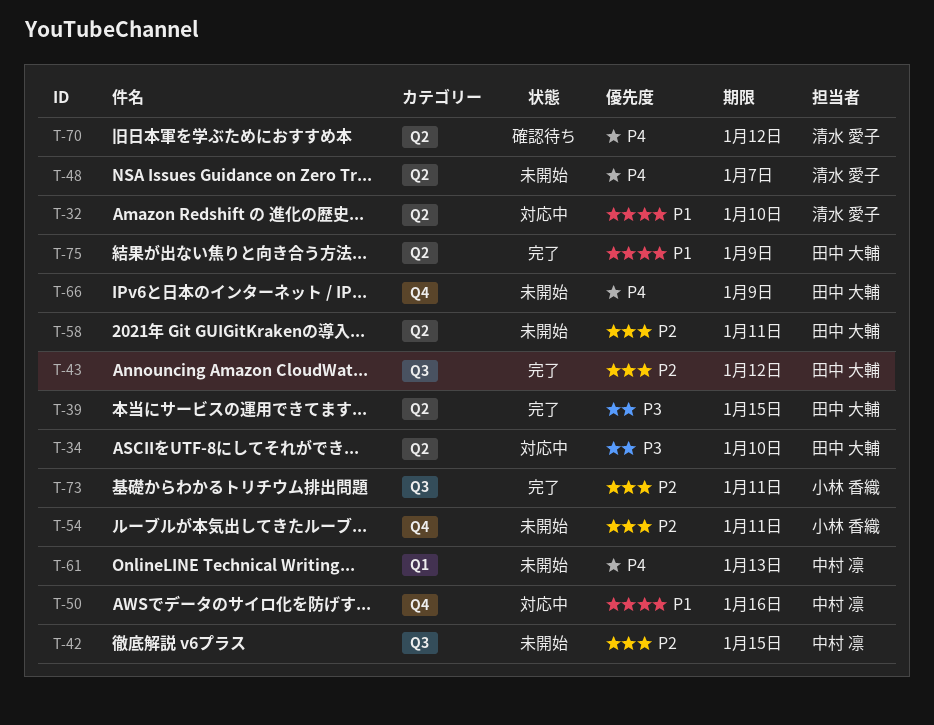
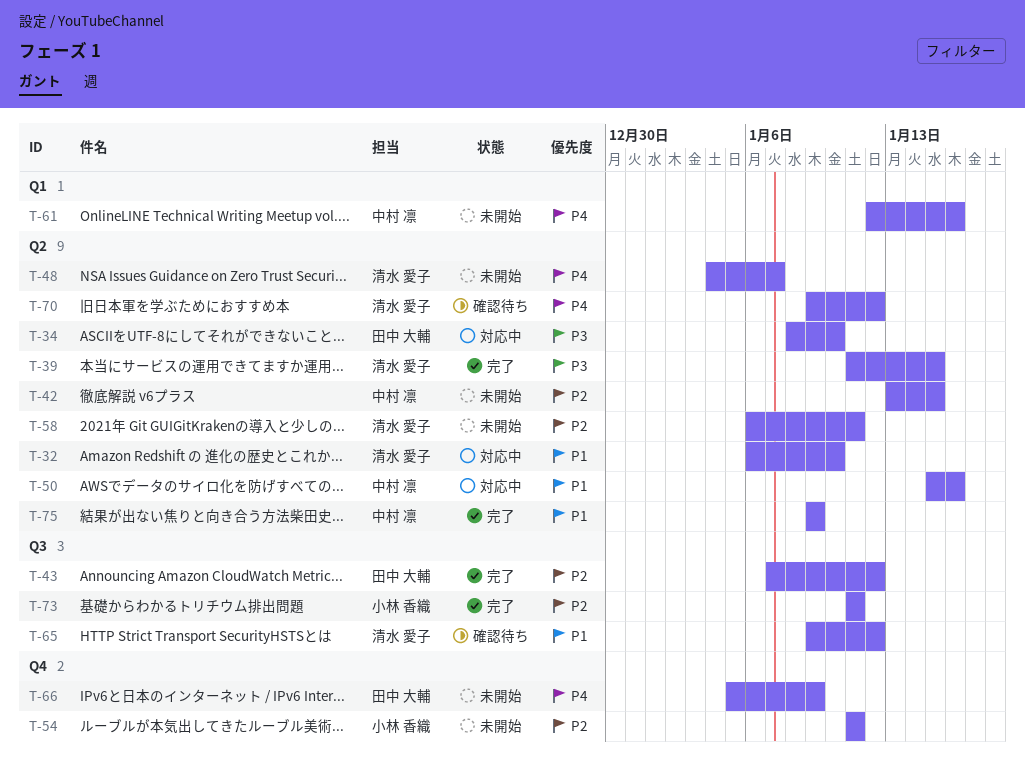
T-39, owner: 田中 大輔 -> 清水 愛子
T-42, label: Q3 -> Q2
T-50, label: Q4 -> Q2
T-58, owner: 田中 大輔 -> 清水 愛子
T-61, due: Jan 13 -> Jan 16
T-65: none -> present
T-75, owner: 田中 大輔 -> 中村 凛

